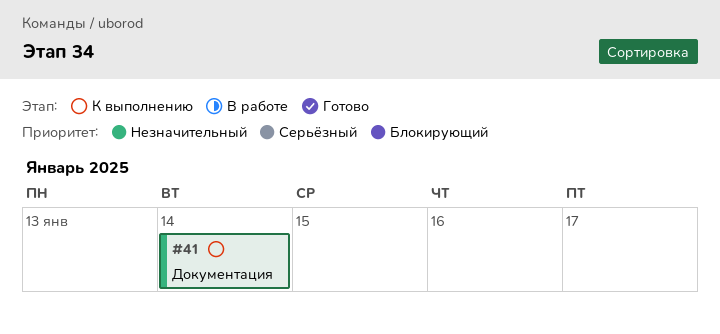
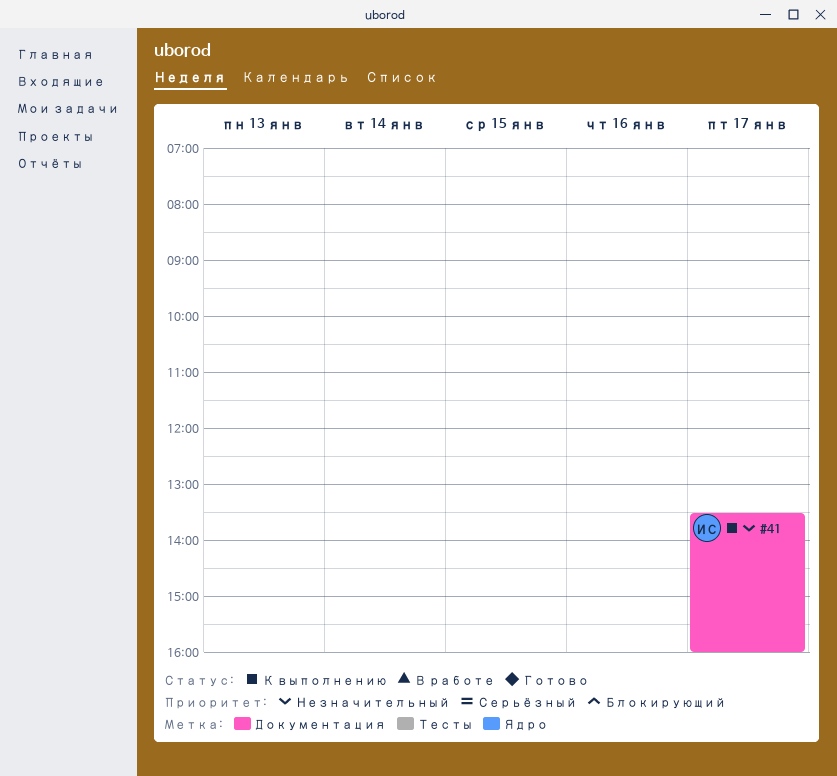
#41, day: Jan 14 -> Jan 17

